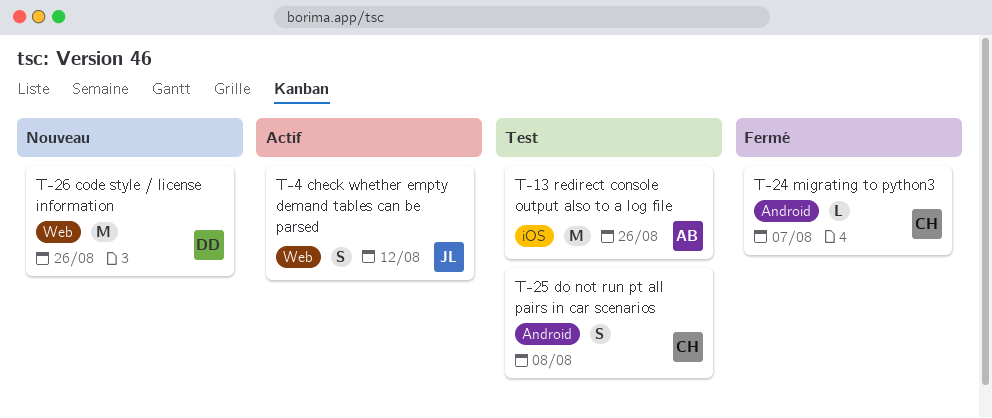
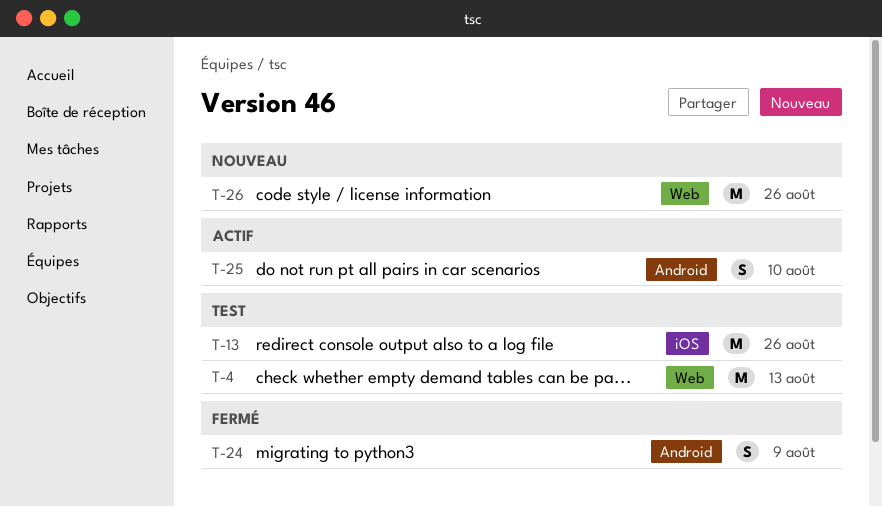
T-4, status: Actif -> Test
T-4, estimate: S -> M
T-4, due: Aug 12 -> Aug 13
T-24, estimate: L -> S
T-24, due: Aug 7 -> Aug 9
T-25, status: Test -> Actif
T-25, due: Aug 8 -> Aug 10

